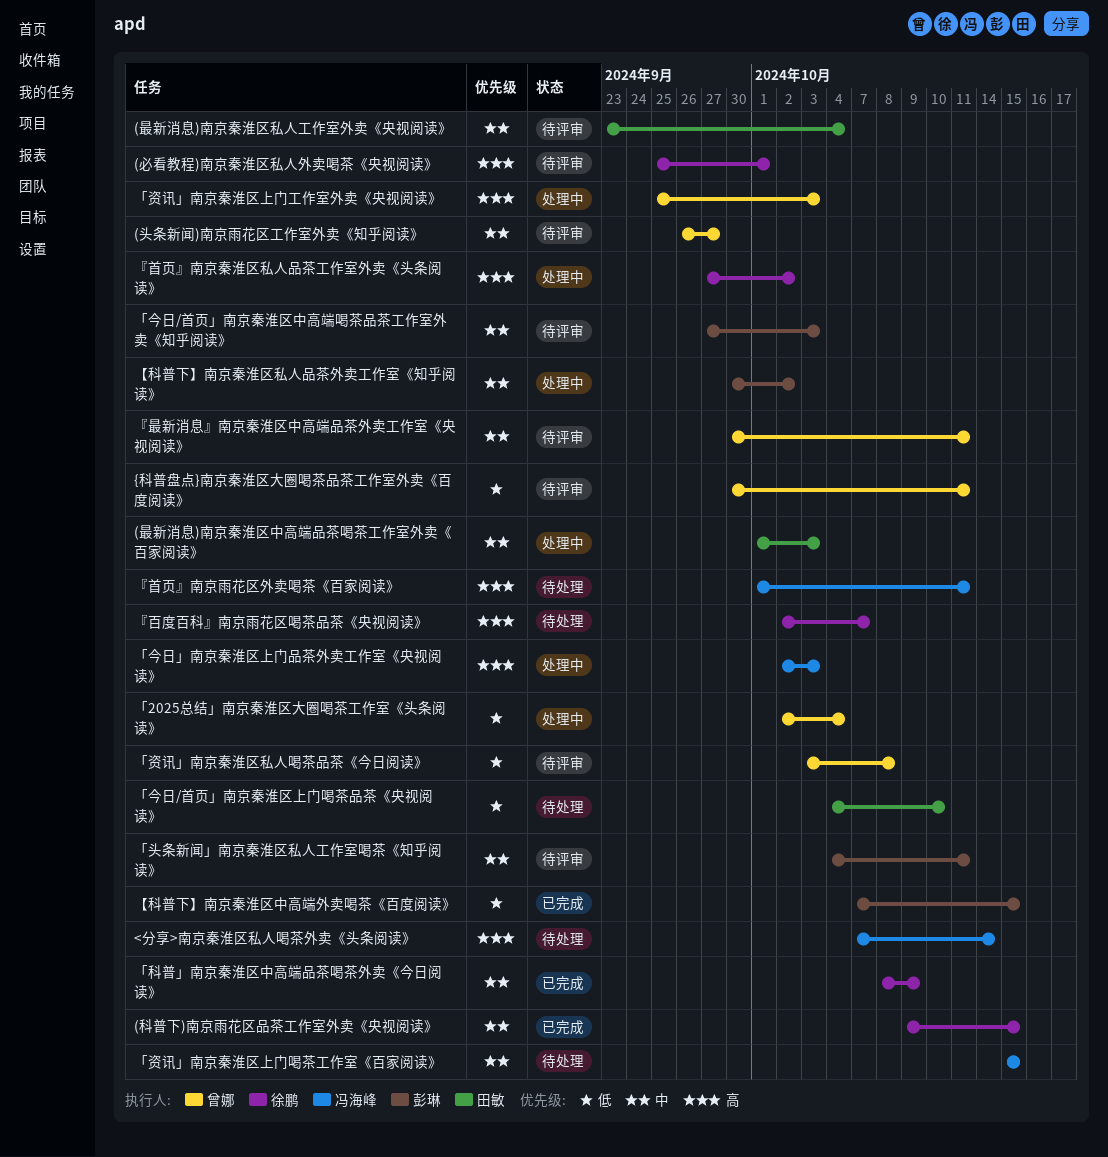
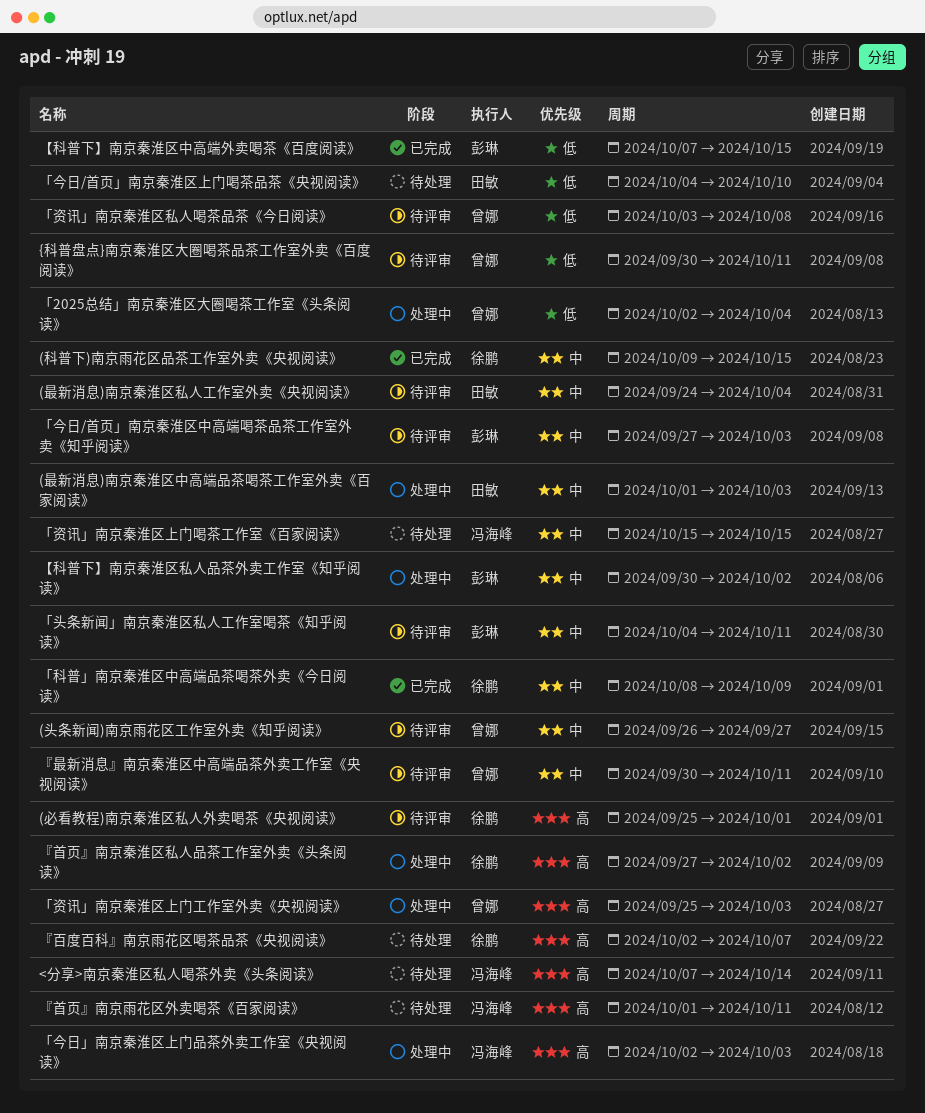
(最新消息)南京秦淮区私人工作室外卖《央视阅读》, start: Sep 23 -> Sep 24

